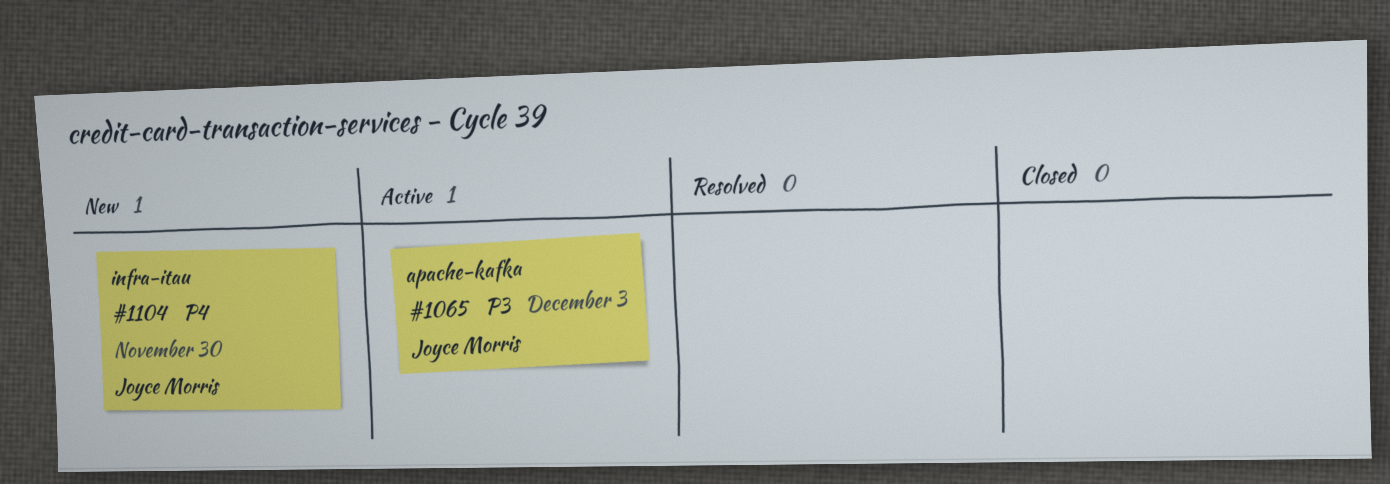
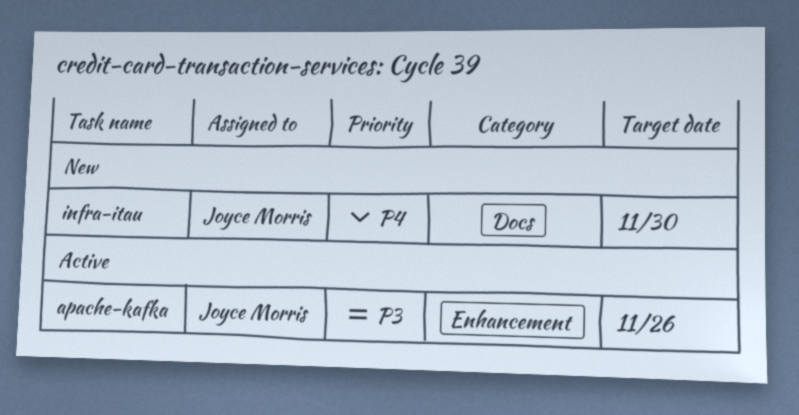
apache-kafka, due: Dec 3 -> Nov 26

